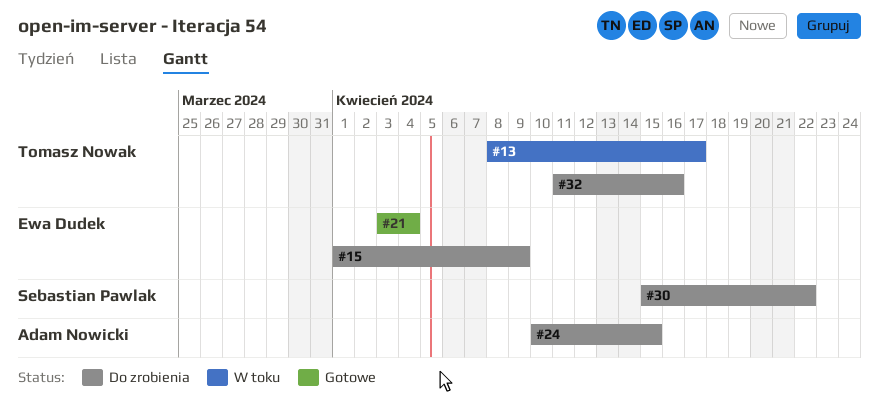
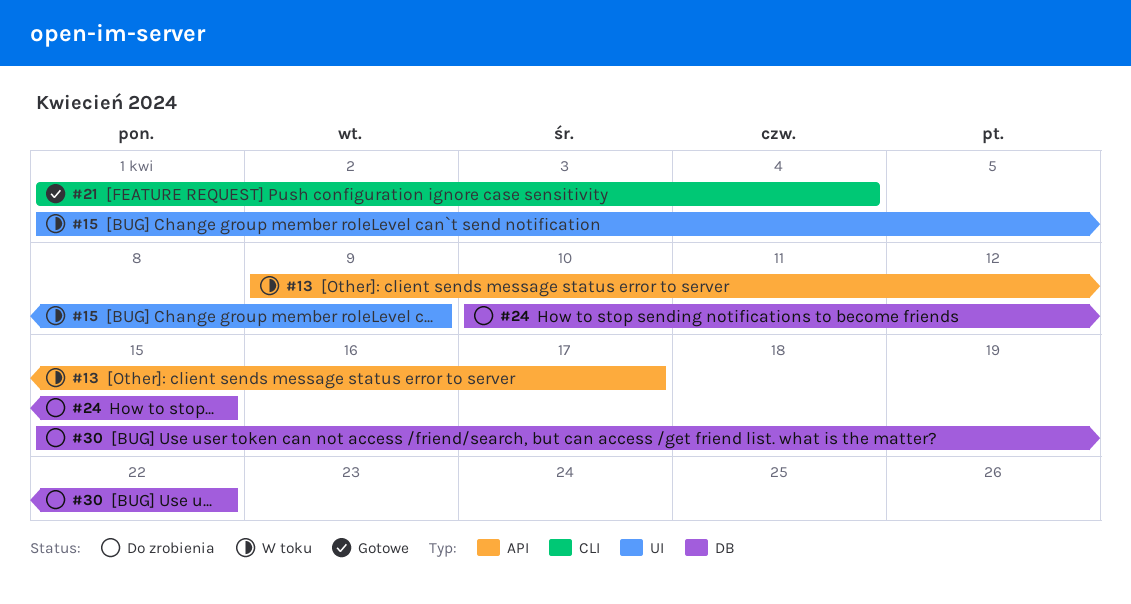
#13, start: Apr 8 -> Apr 9
#15, status: Do zrobienia -> W toku
#21, start: Apr 3 -> Apr 1
#32: present -> none

